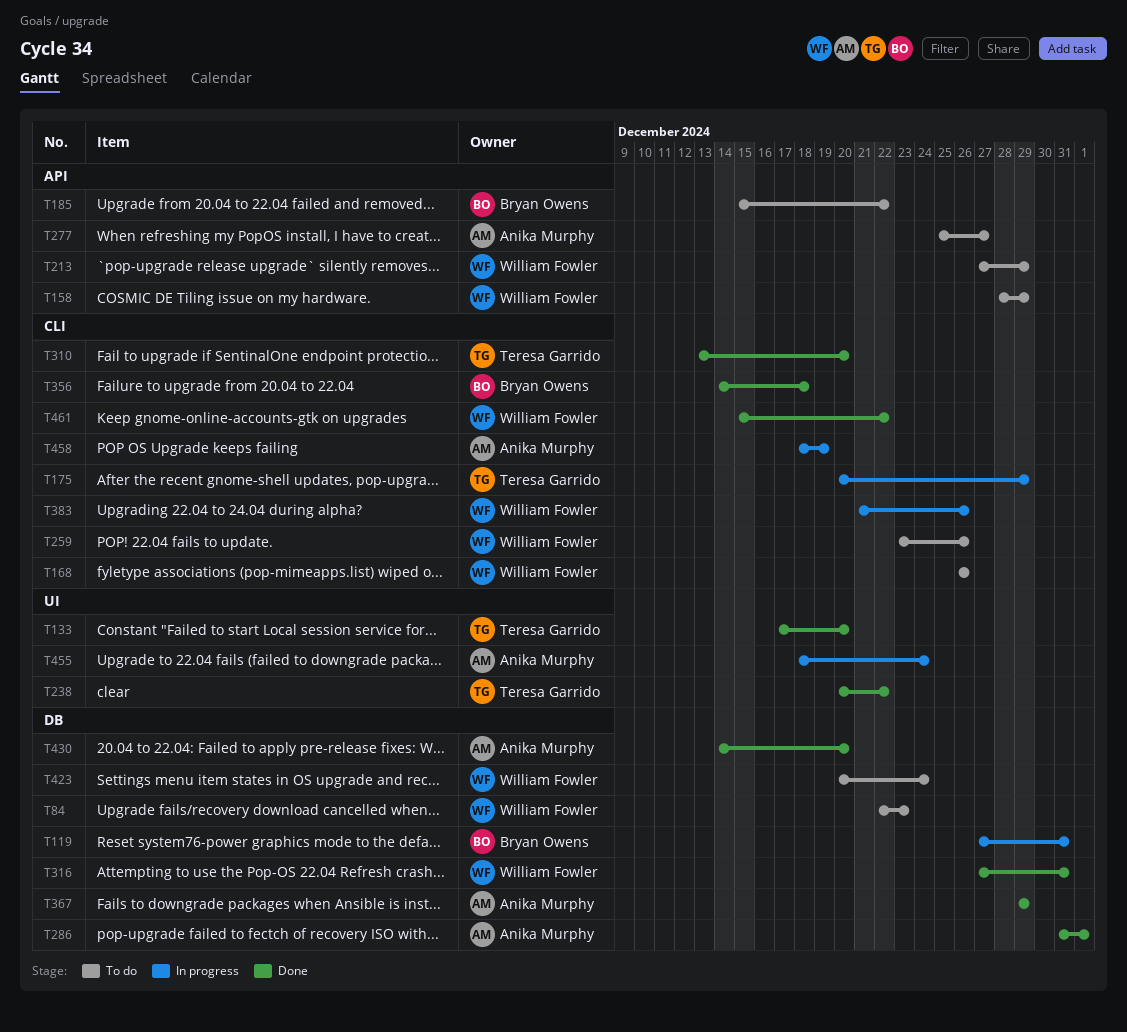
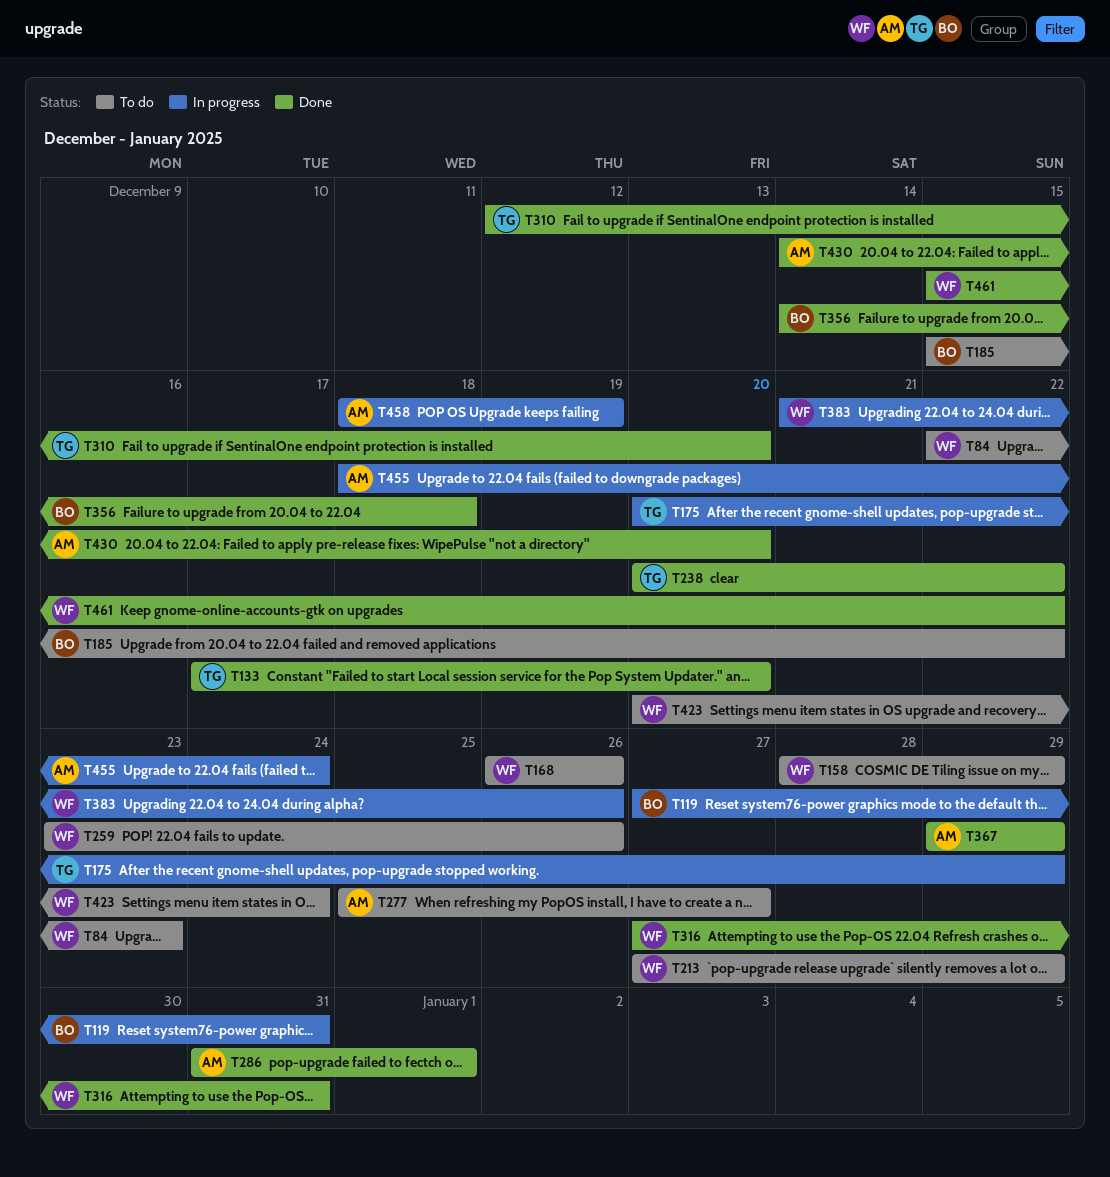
T310, start: Dec 13 -> Dec 12

